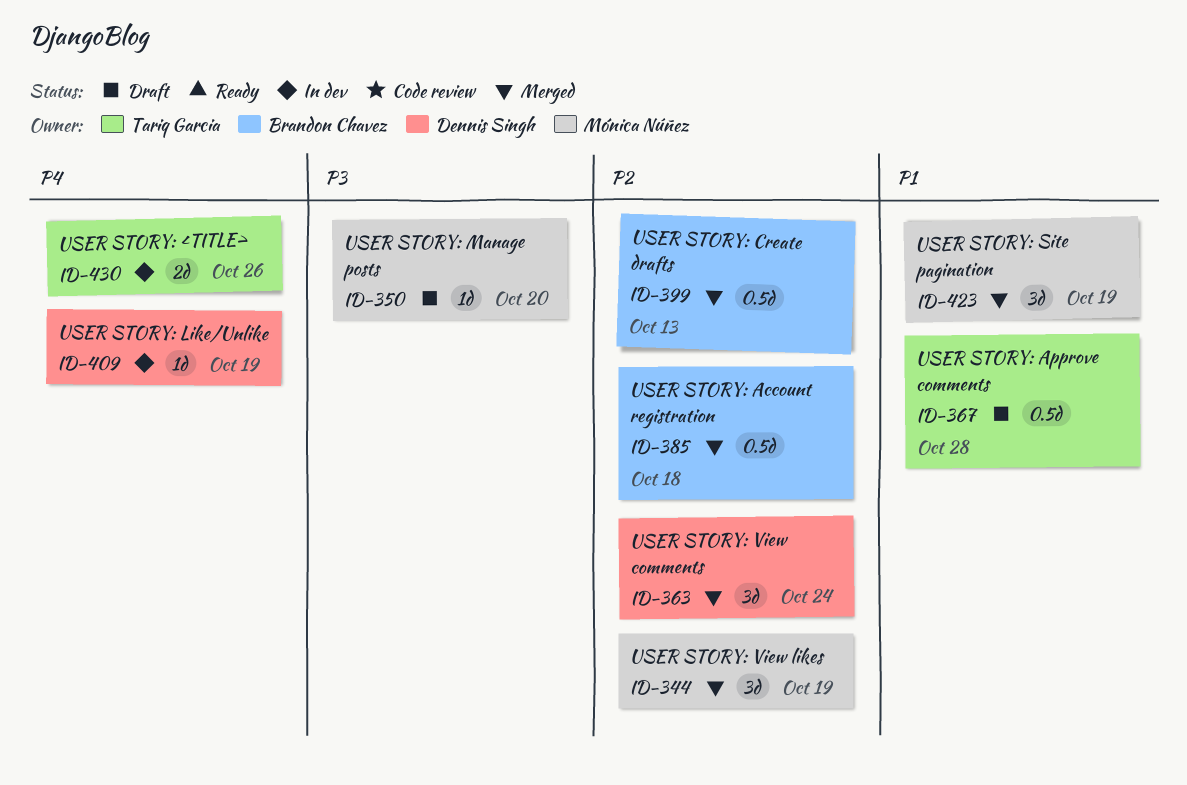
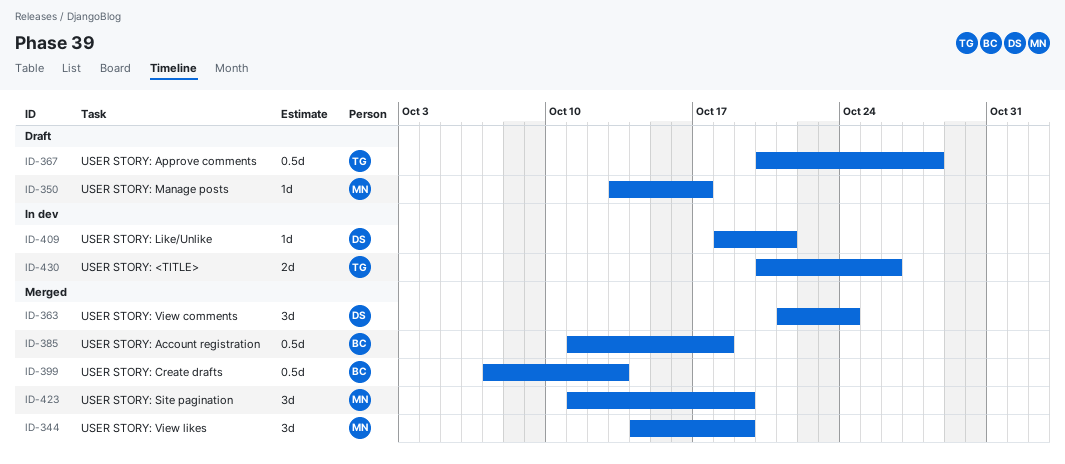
ID-350, due: Oct 20 -> Oct 17
ID-409, due: Oct 19 -> Oct 21

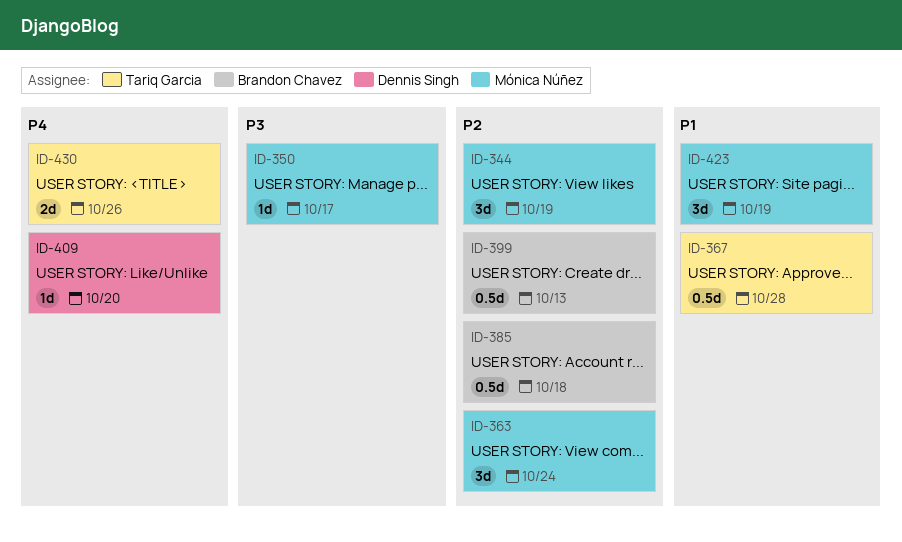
ID-363, owner: Dennis Singh -> Mónica Núñez
ID-409, due: Oct 21 -> Oct 20

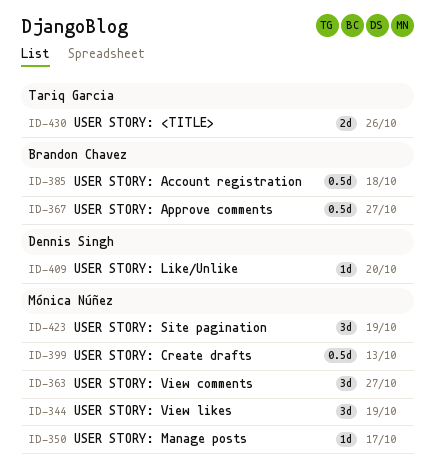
ID-363, due: Oct 24 -> Oct 27
ID-367, owner: Tariq Garcia -> Brandon Chavez
ID-367, due: Oct 28 -> Oct 27
ID-399, owner: Brandon Chavez -> Mónica Núñez

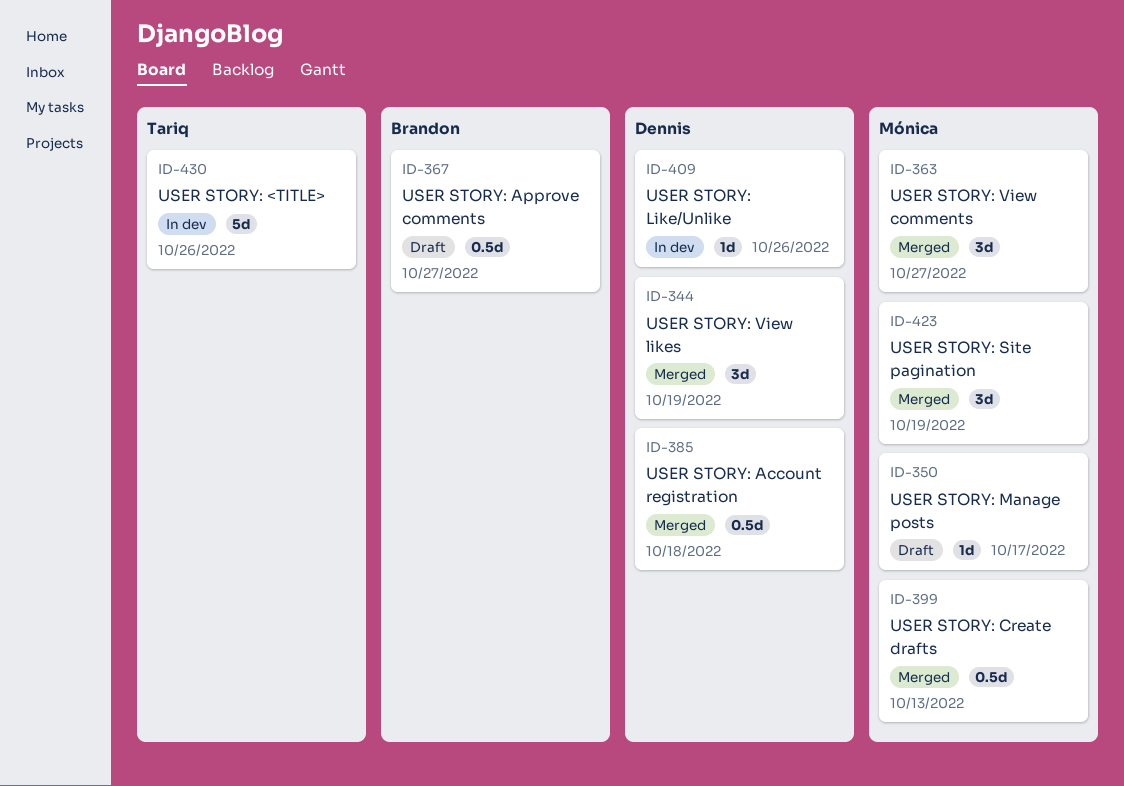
ID-344, owner: Mónica Núñez -> Dennis Singh
ID-385, owner: Brandon Chavez -> Dennis Singh
ID-409, due: Oct 20 -> Oct 26
ID-430, estimate: 2d -> 5d

